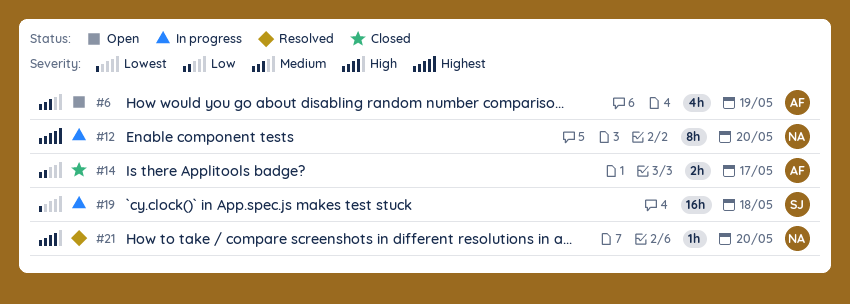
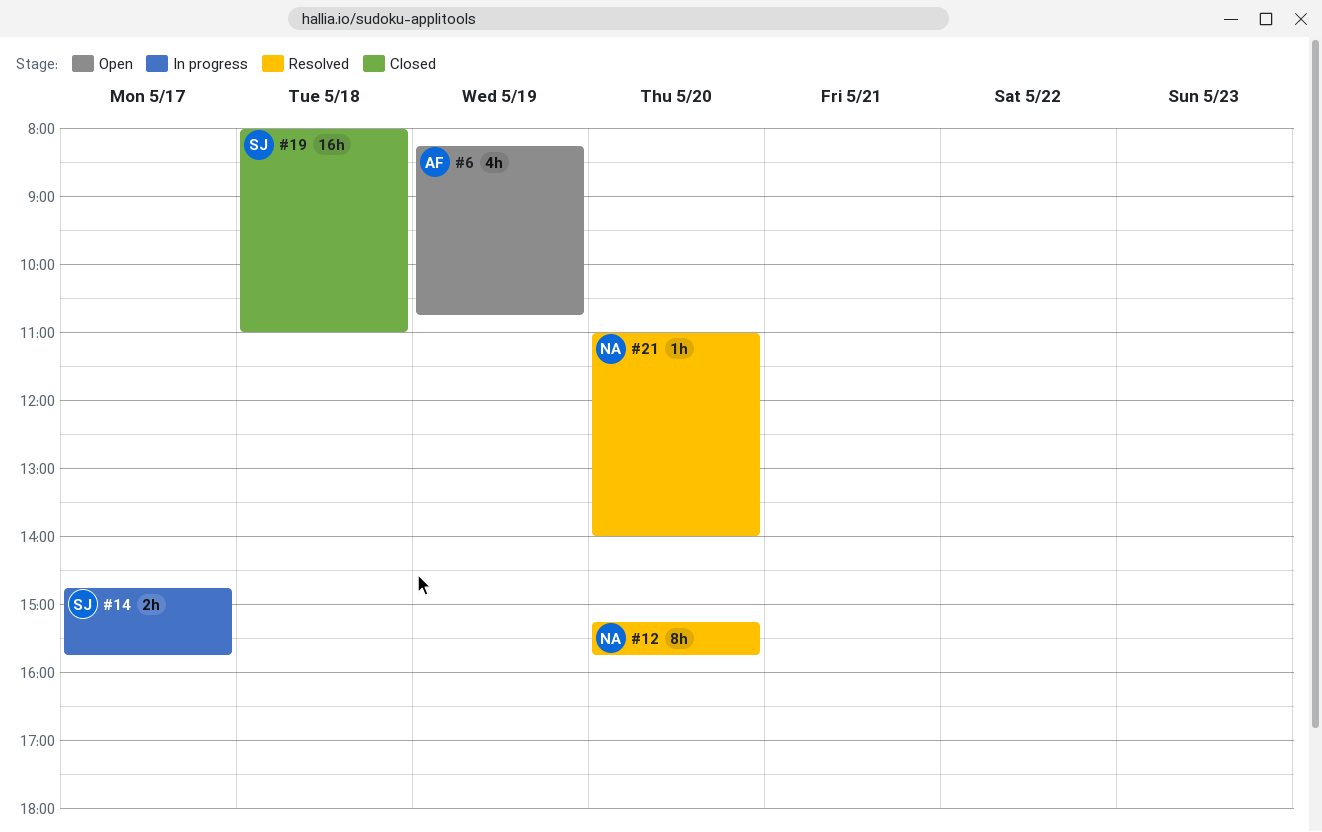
#12, status: In progress -> Resolved
#14, status: Closed -> In progress
#14, owner: AF -> SJ
#19, status: In progress -> Closed

